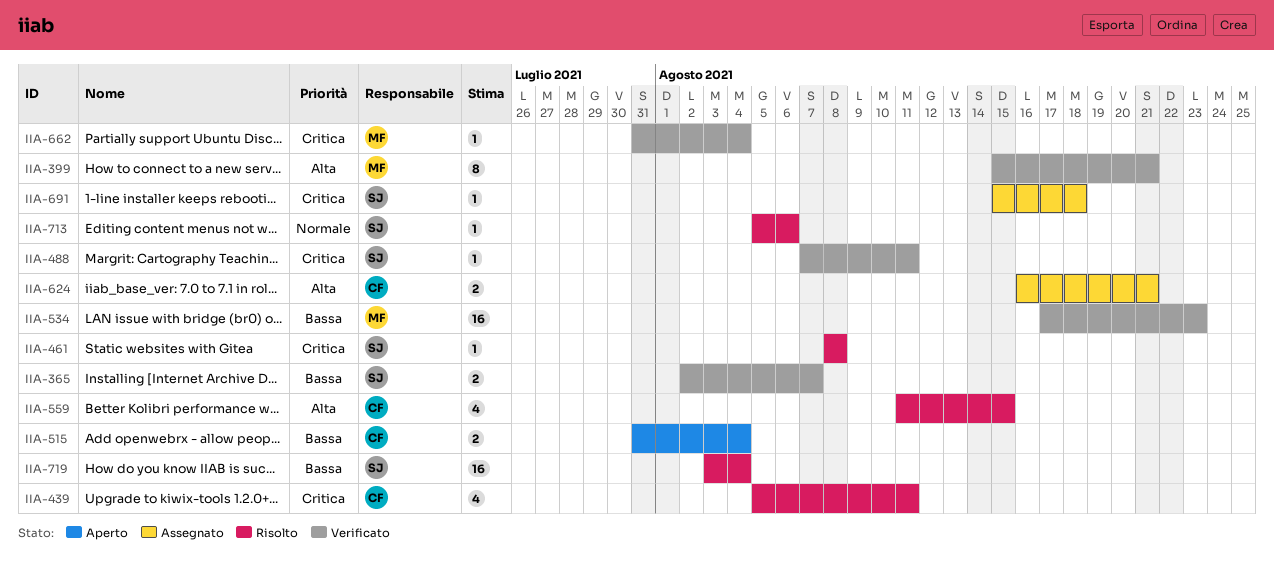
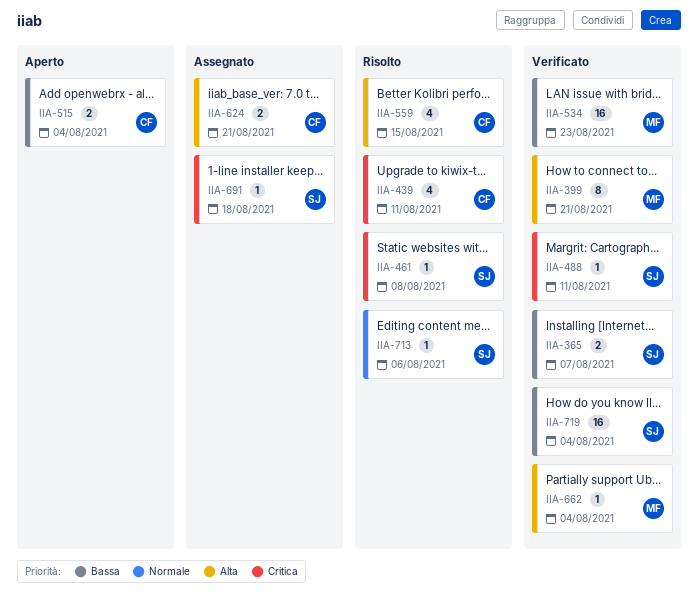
IIA-662, priority: Critica -> Alta
IIA-719, status: Risolto -> Verificato

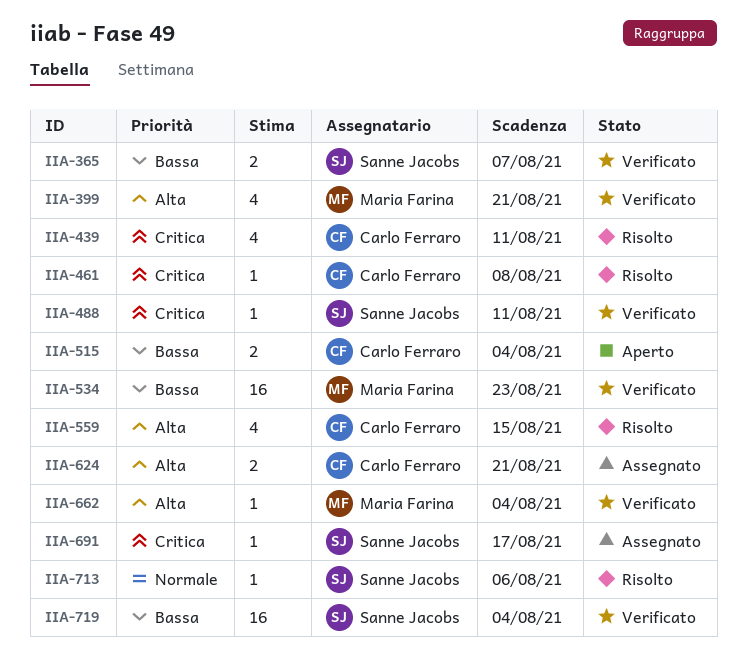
IIA-399, estimate: 8 -> 4
IIA-461, owner: Sanne Jacobs -> Carlo Ferraro
IIA-691, due: Aug 18 -> Aug 17

